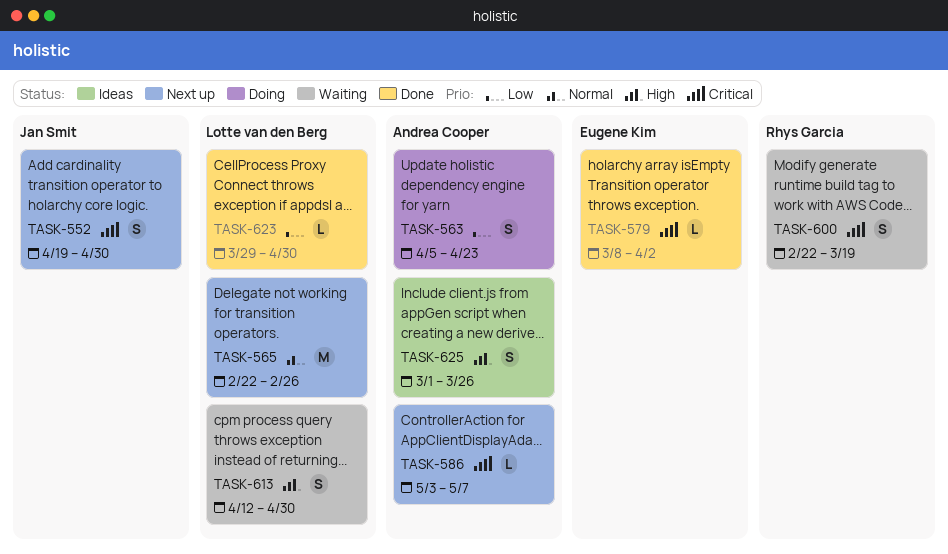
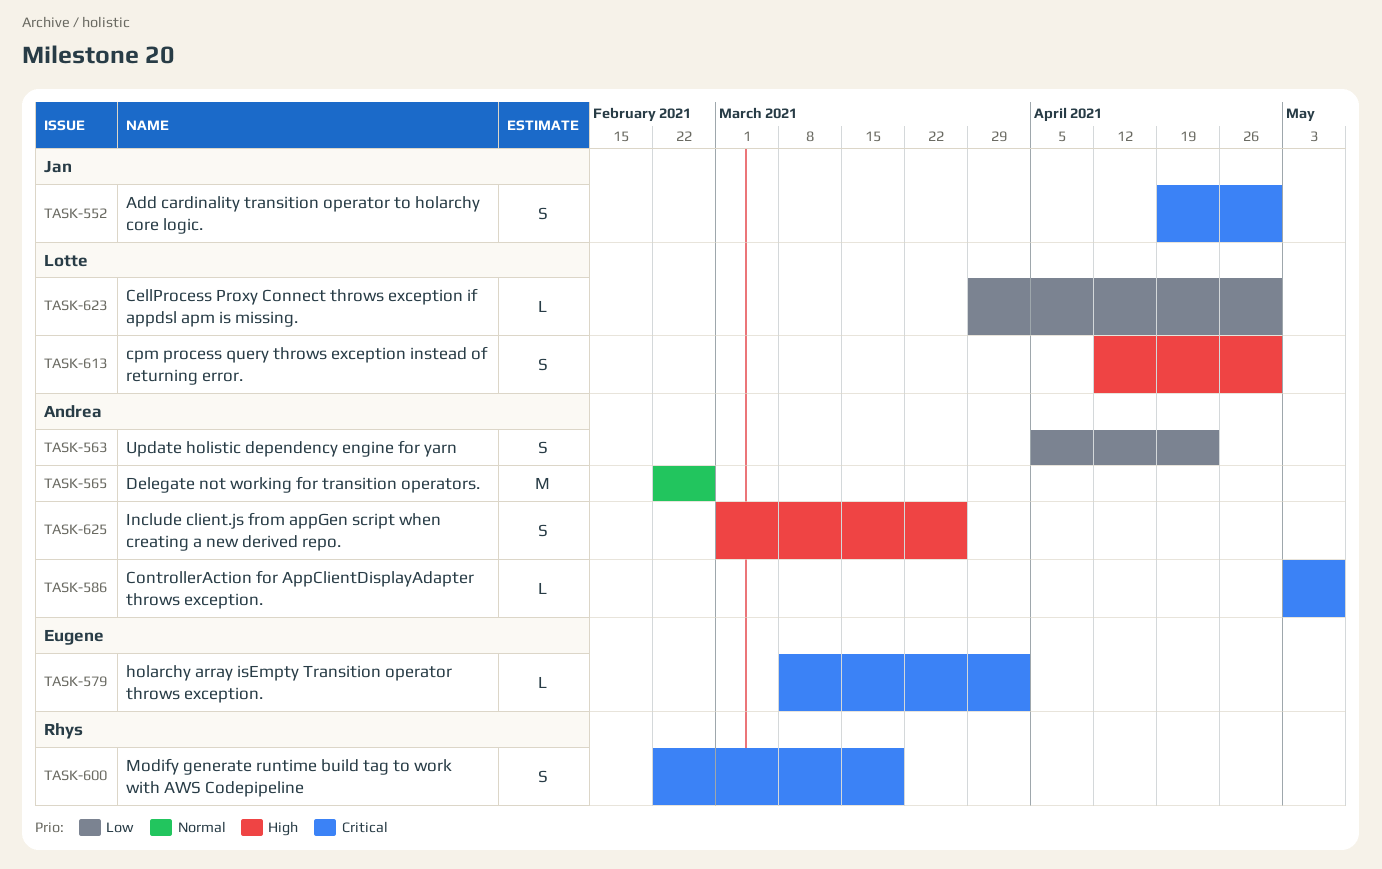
TASK-565, owner: Lotte van den Berg -> Andrea Cooper

